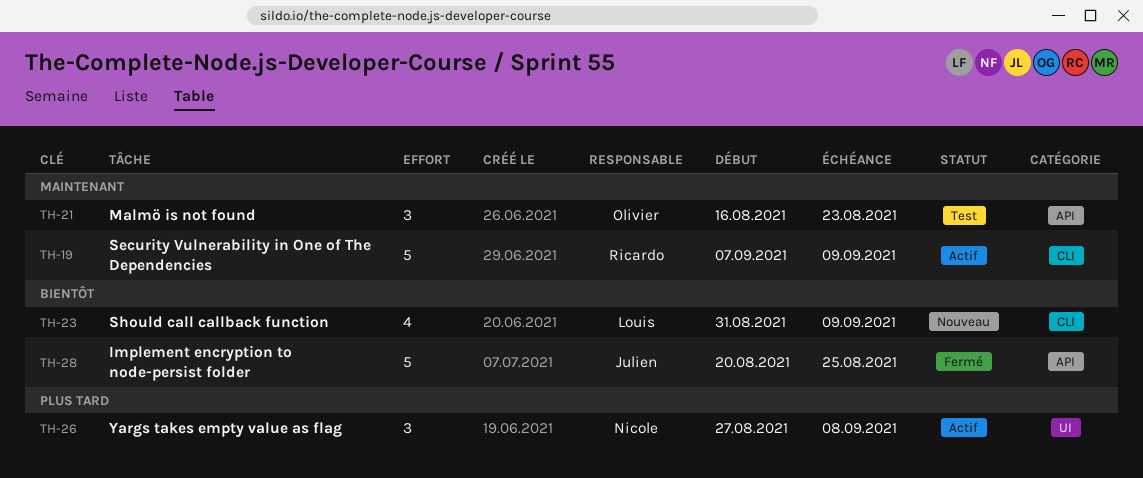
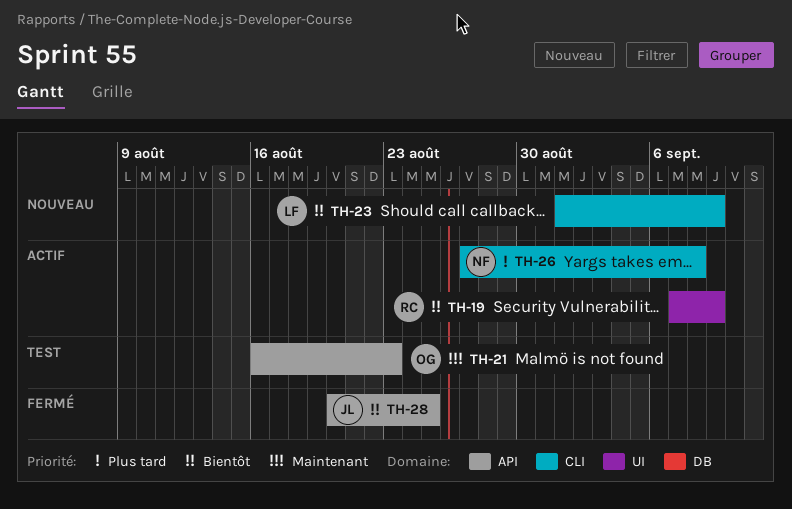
TH-19, priority: Maintenant -> Bientôt
TH-19, label: CLI -> UI
TH-23, start: Aug 31 -> Sep 1
TH-26, label: UI -> CLI

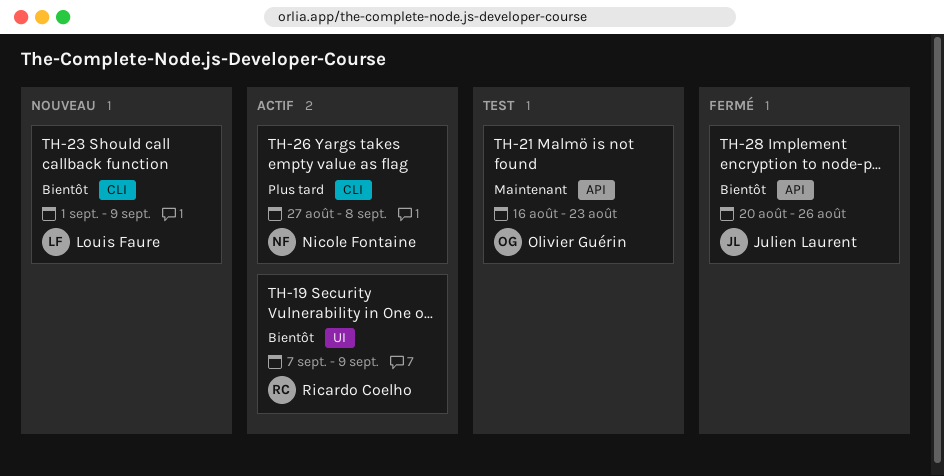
TH-28, due: Aug 25 -> Aug 26

